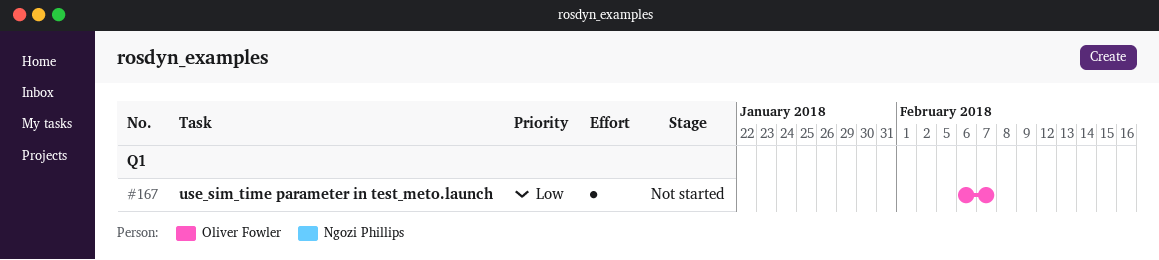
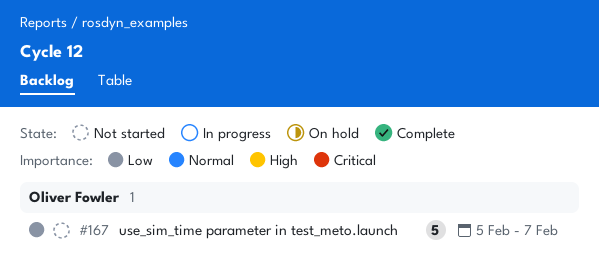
#167, estimate: 1 -> 5
#167, start: Feb 6 -> Feb 5

